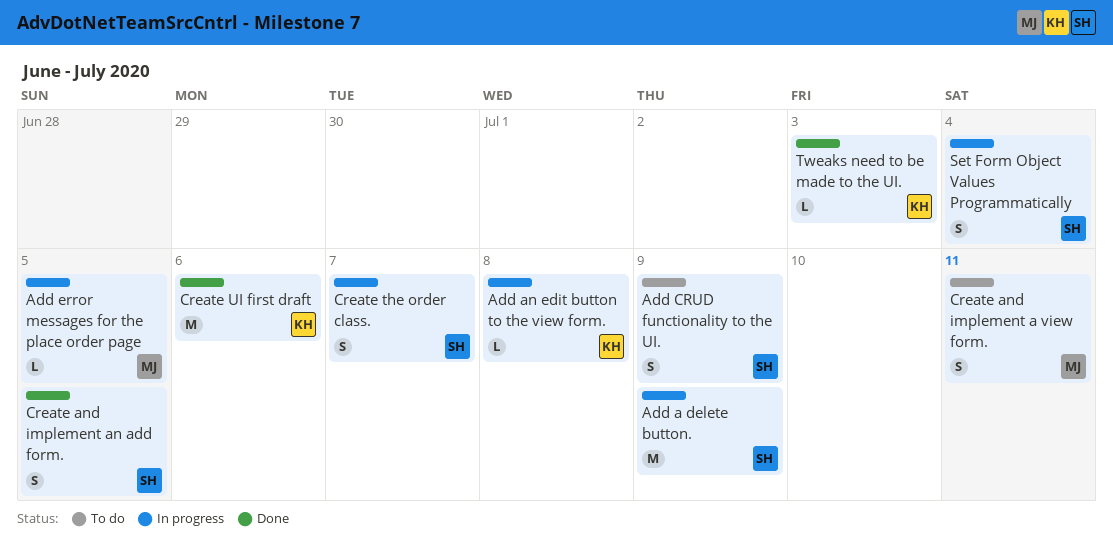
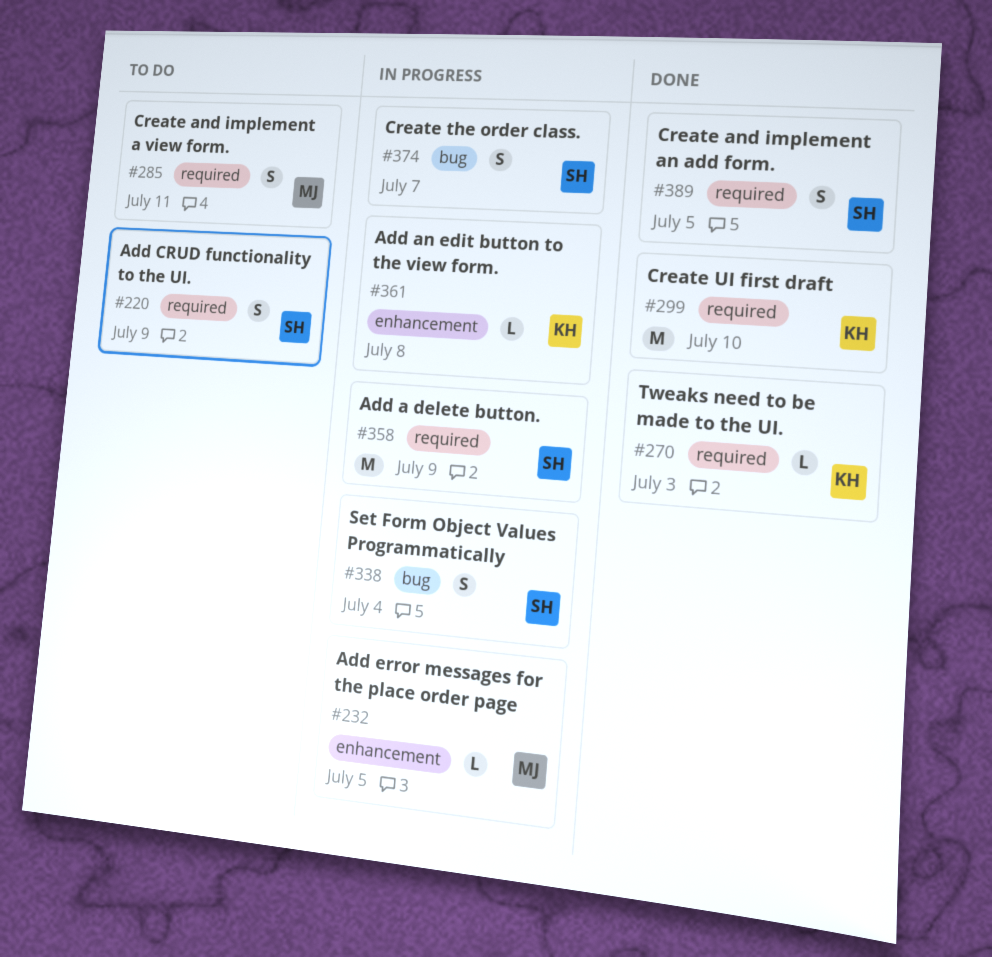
Create UI first draft, due: Jul 6 -> Jul 10

